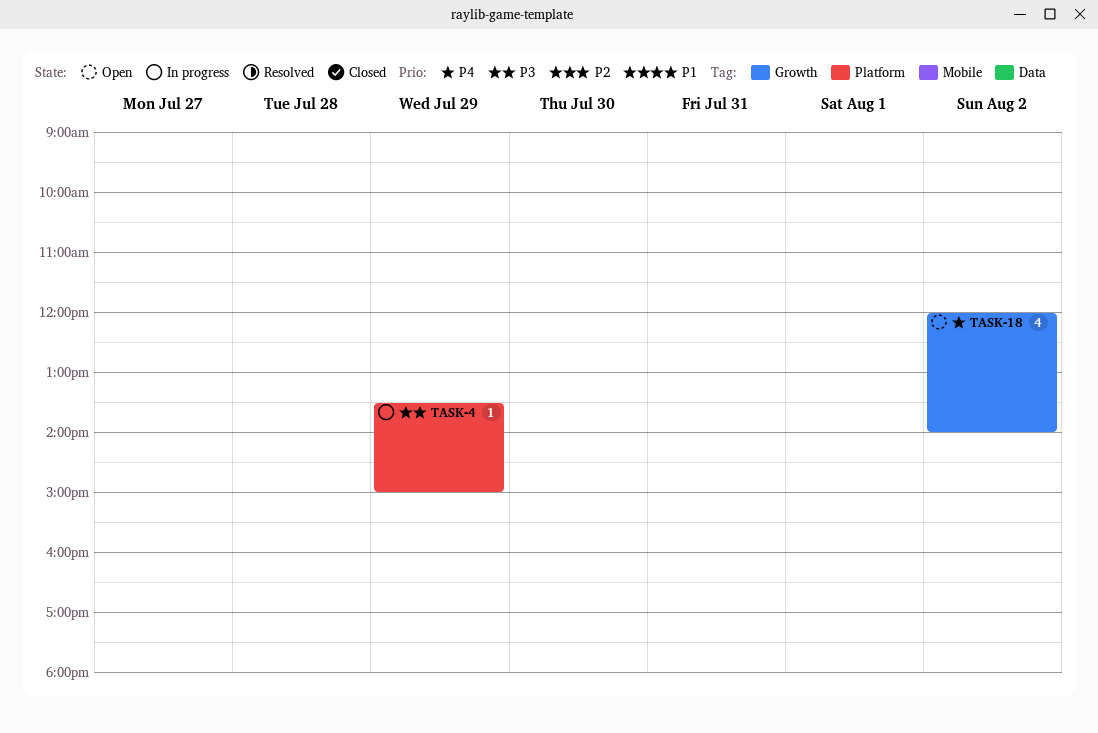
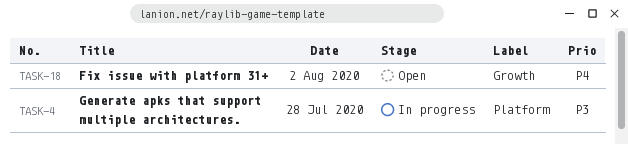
TASK-4, day: Jul 29 -> Jul 28

